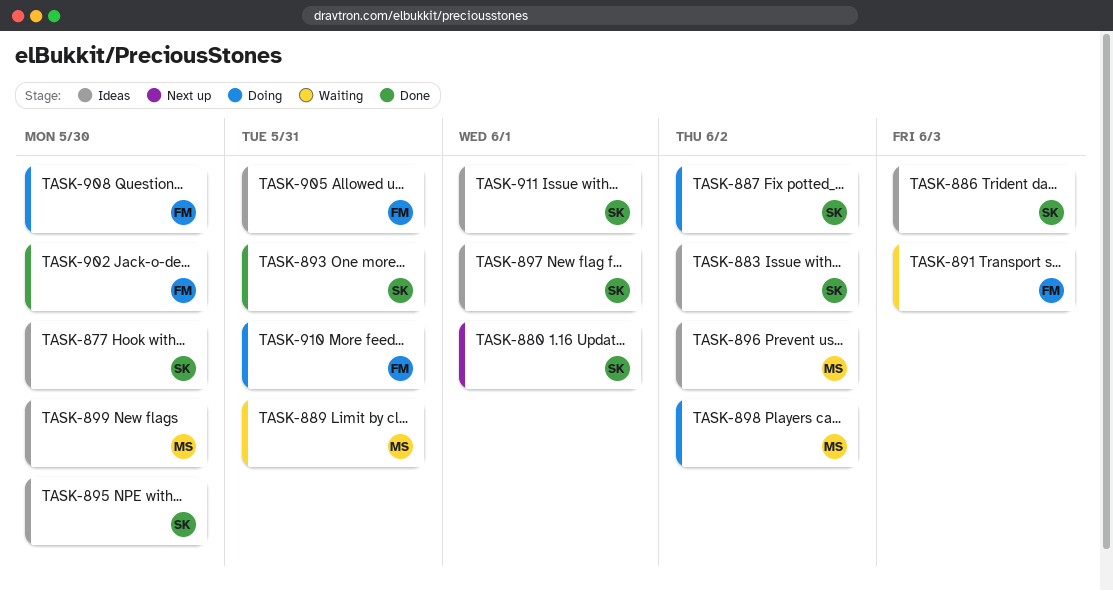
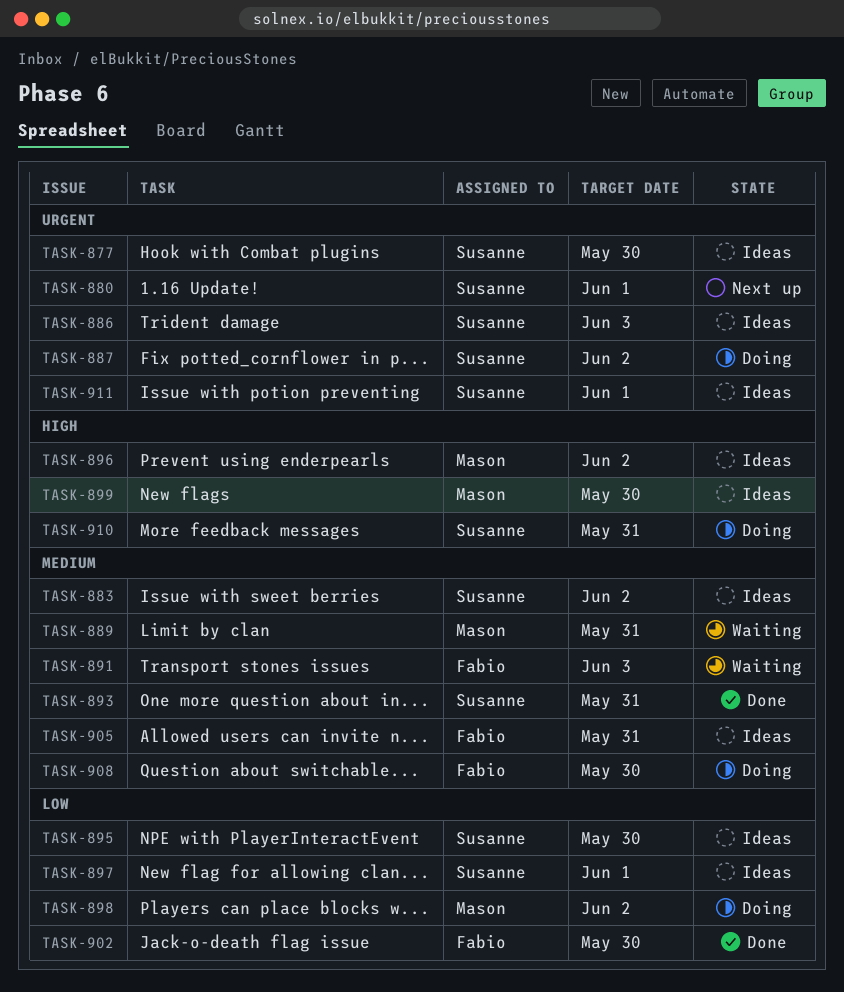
TASK-910, owner: Fabio -> Susanne

